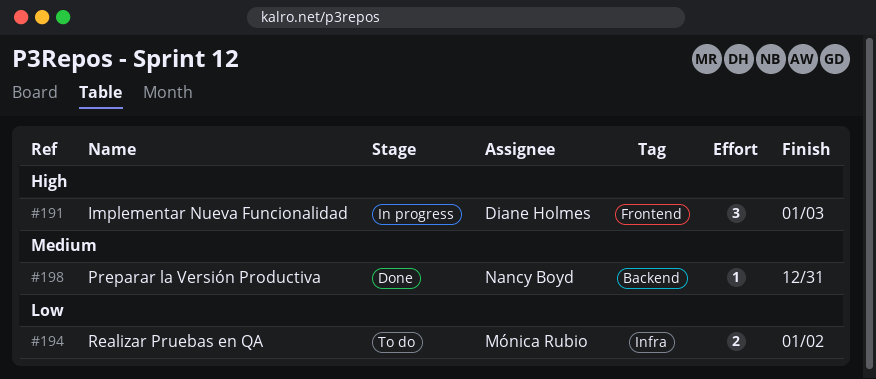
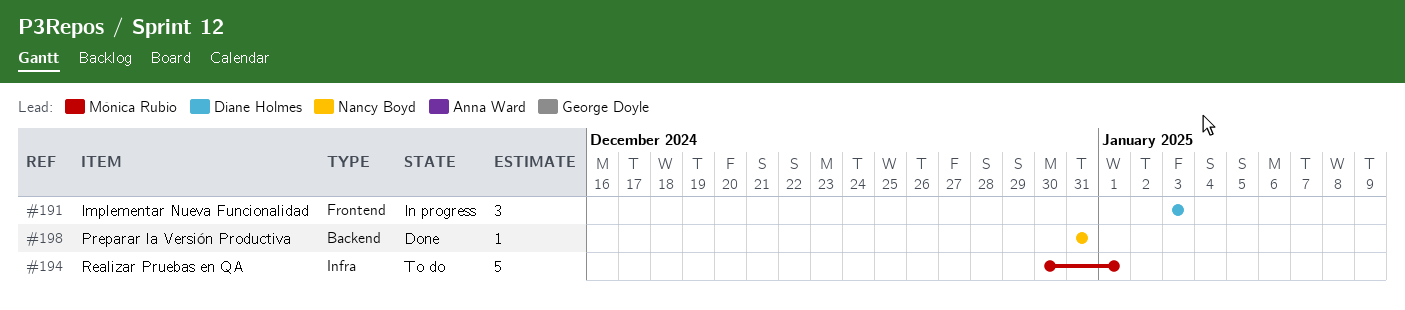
#194, estimate: 2 -> 5
#194, due: Jan 2 -> Jan 1

